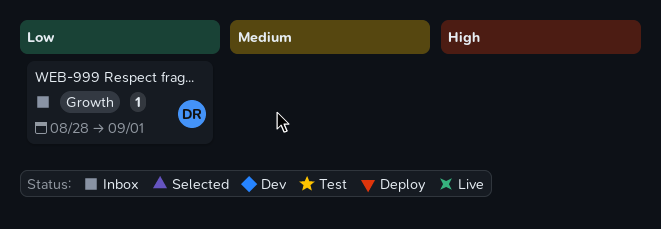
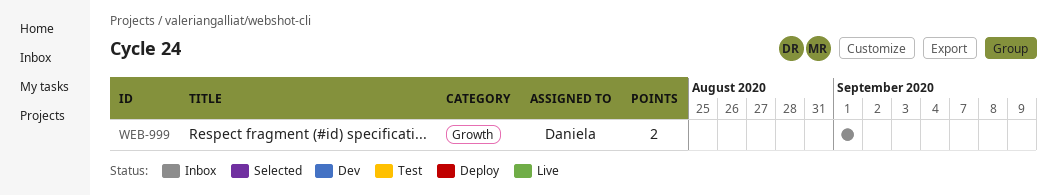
WEB-999, estimate: 1 -> 2
WEB-999, start: Aug 28 -> Sep 1

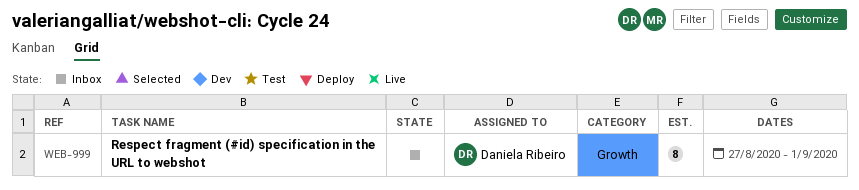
WEB-999, estimate: 2 -> 8
WEB-999, start: Sep 1 -> Aug 27

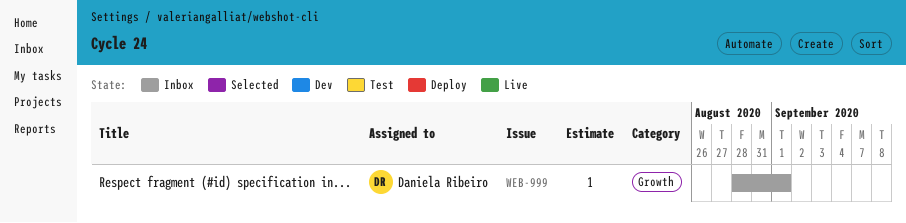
WEB-999, estimate: 8 -> 1
WEB-999, start: Aug 27 -> Aug 28

